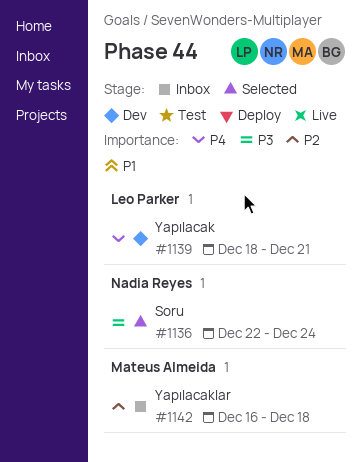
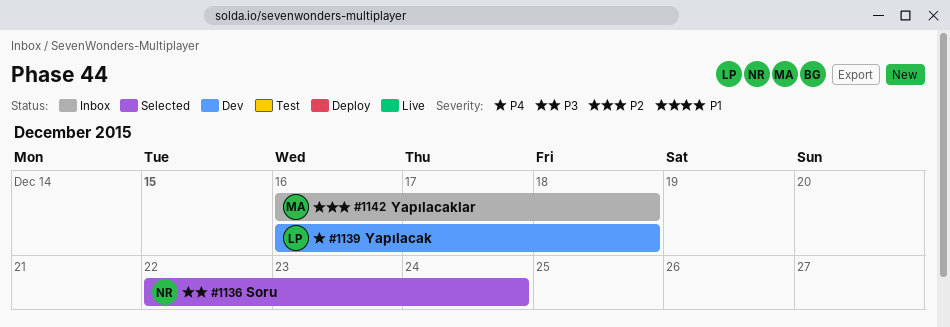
#1139, start: Dec 18 -> Dec 16
#1139, due: Dec 21 -> Dec 18

